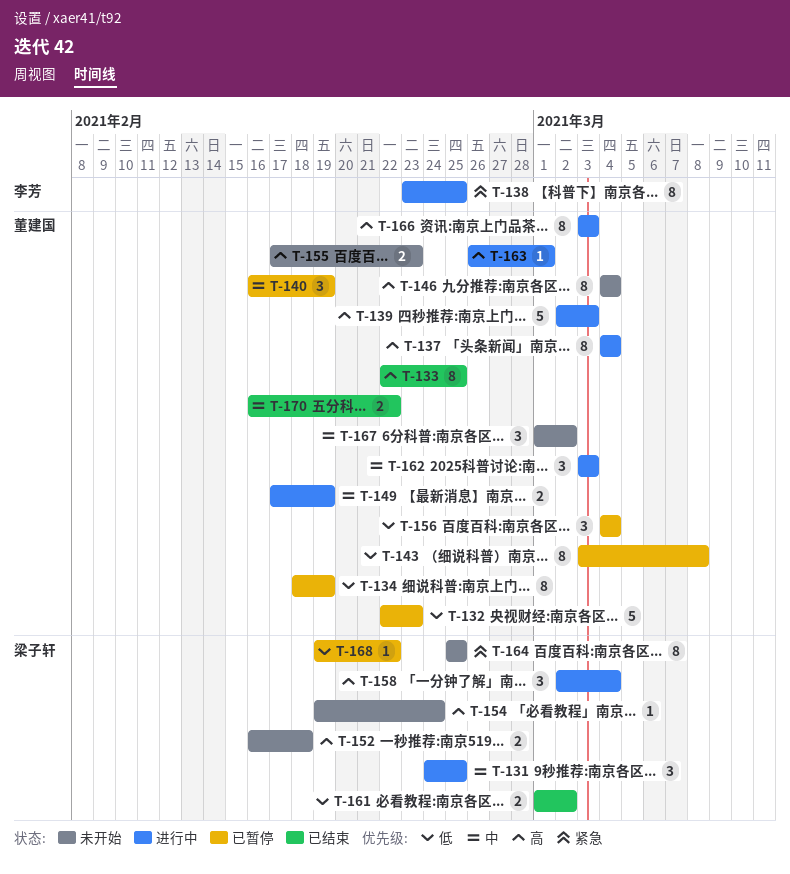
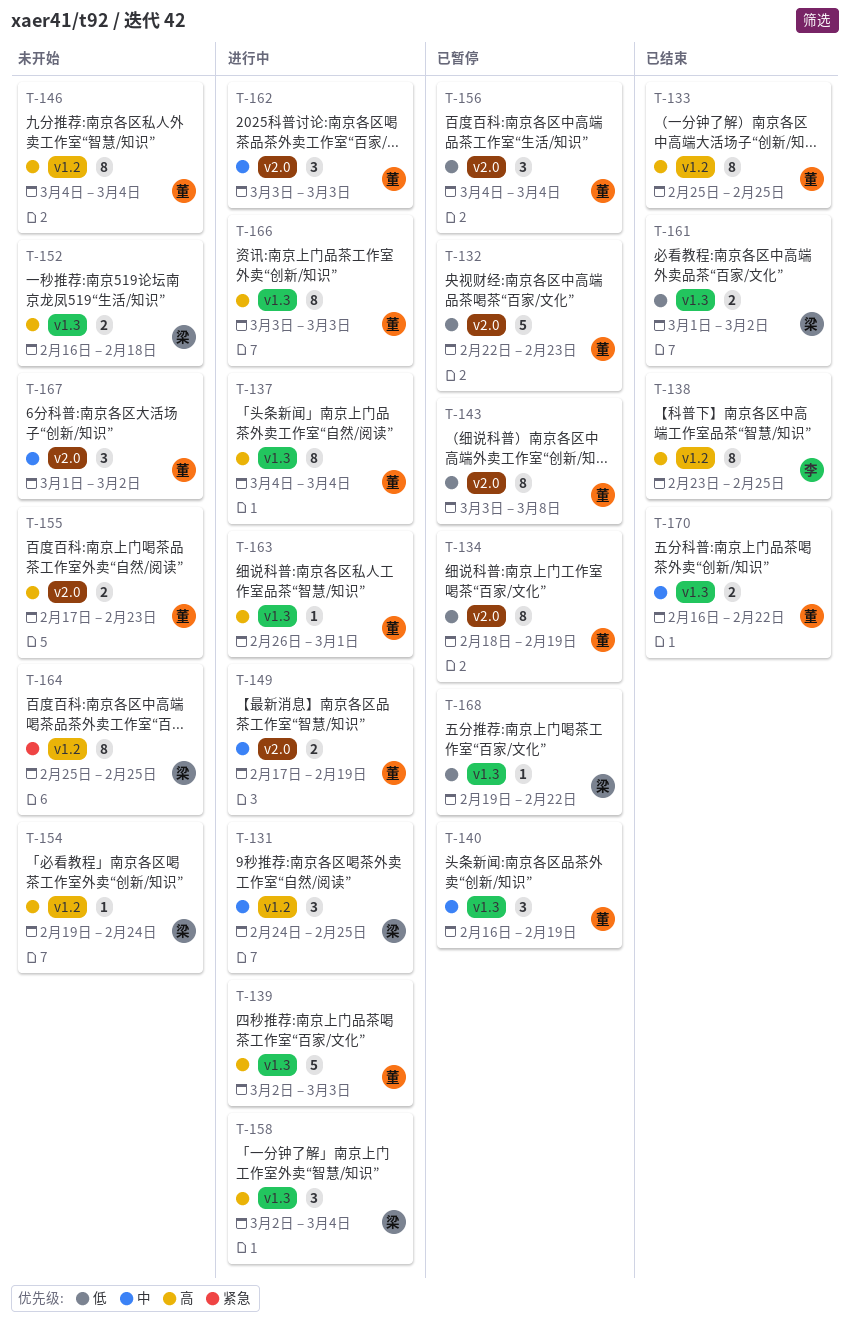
T-133, start: Feb 22 -> Feb 25
T-138, status: 进行中 -> 已结束
T-138, priority: 紧急 -> 高

